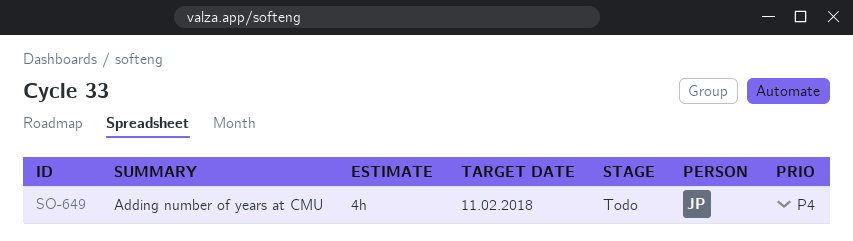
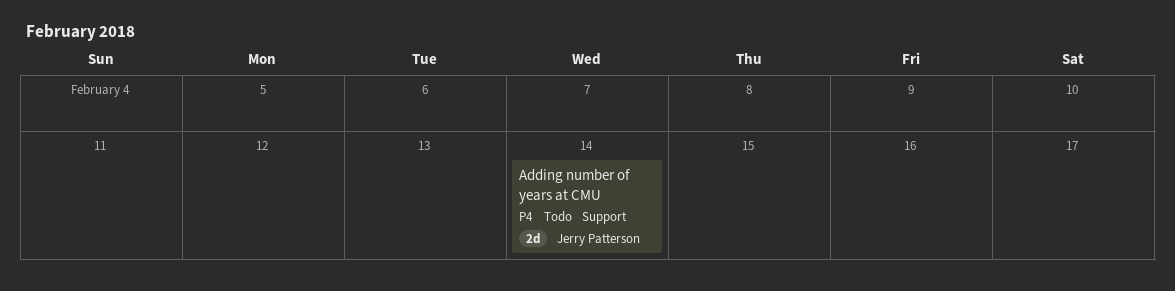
Adding number of years at CMU, estimate: 4h -> 2d
Adding number of years at CMU, due: Feb 11 -> Feb 14

